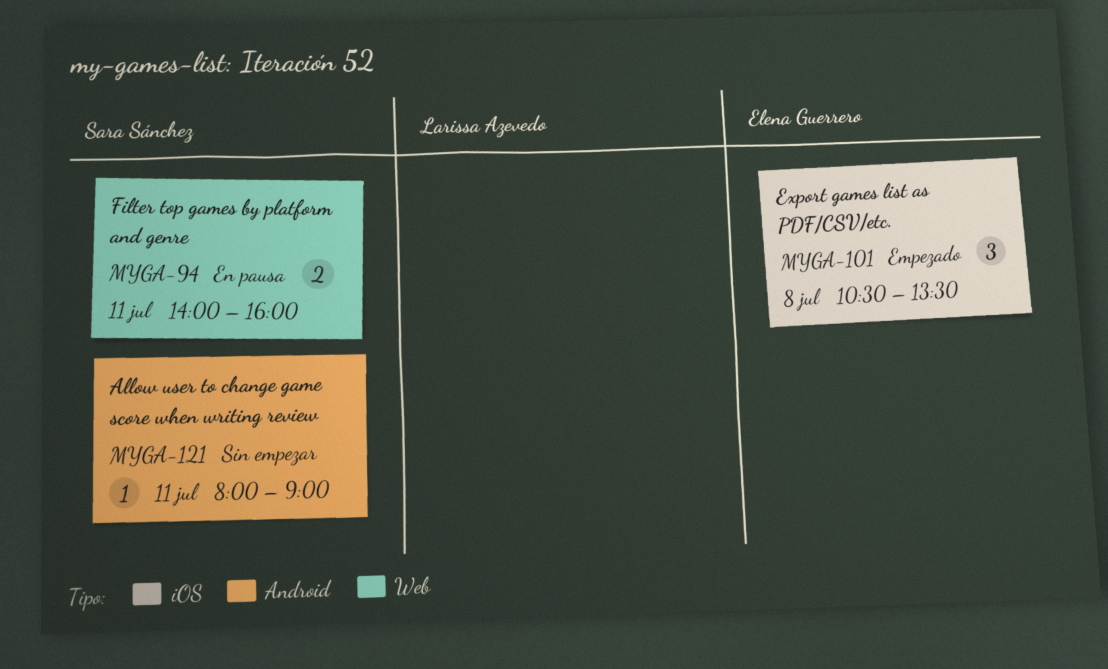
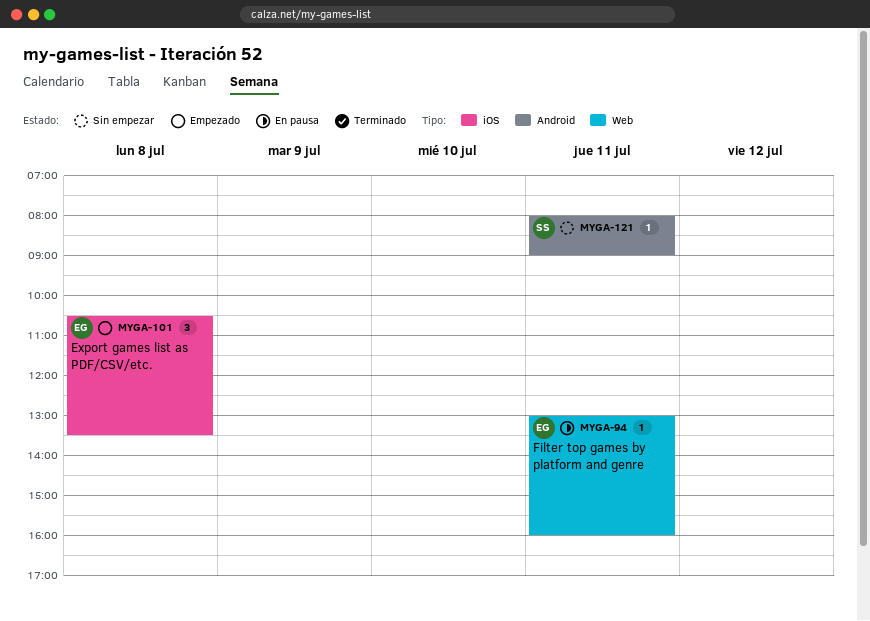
MYGA-94, owner: Sara Sánchez -> Elena Guerrero
MYGA-94, estimate: 2 -> 1
MYGA-94, begins: 14:00 -> 13:00

